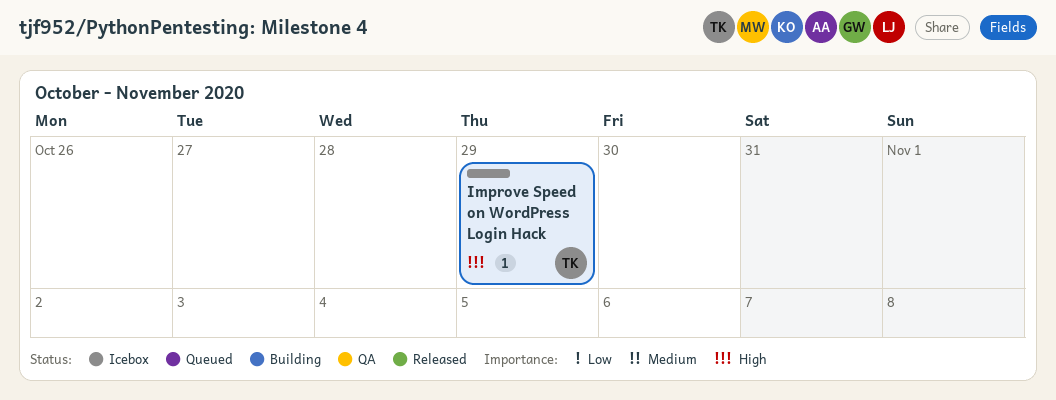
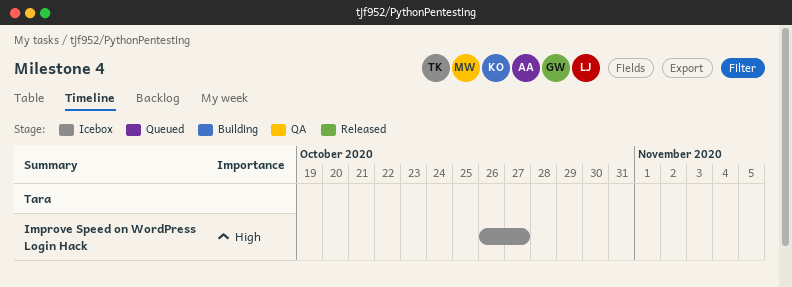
Improve Speed on WordPress Login Hack, due: Oct 29 -> Oct 27

